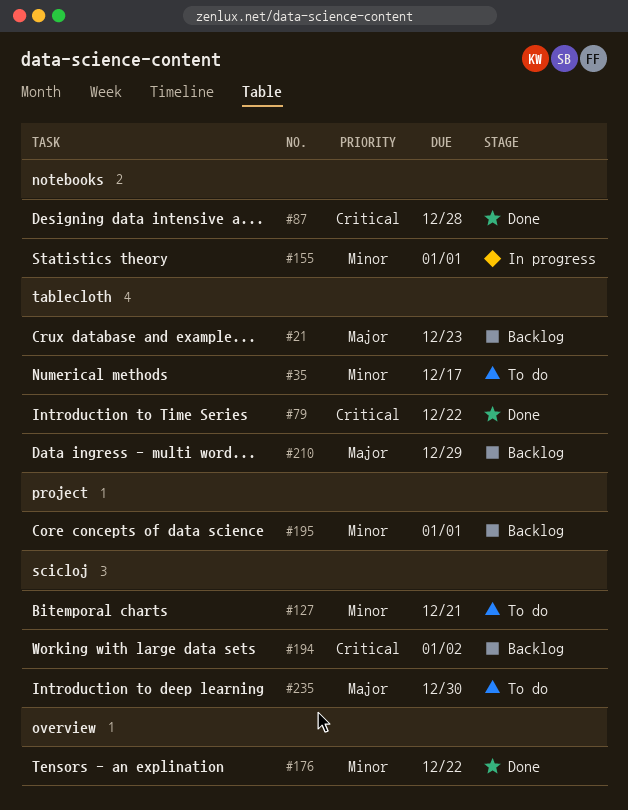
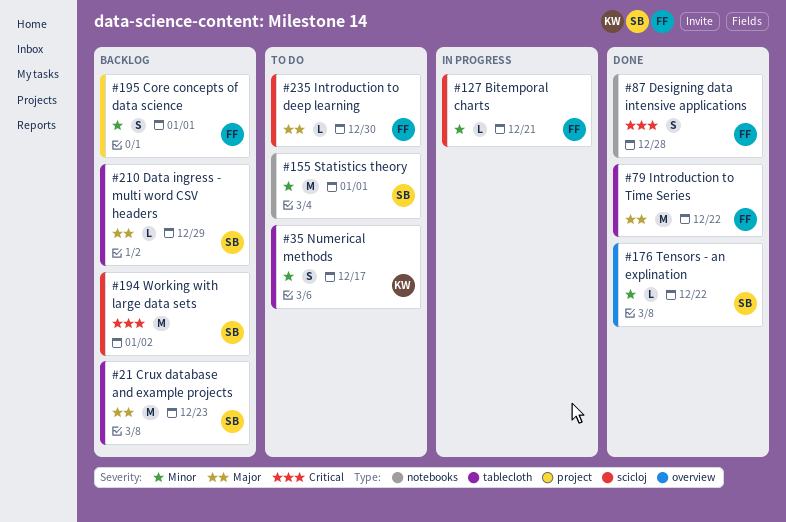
#79, priority: Critical -> Major
#127, status: To do -> In progress
#155, status: In progress -> To do

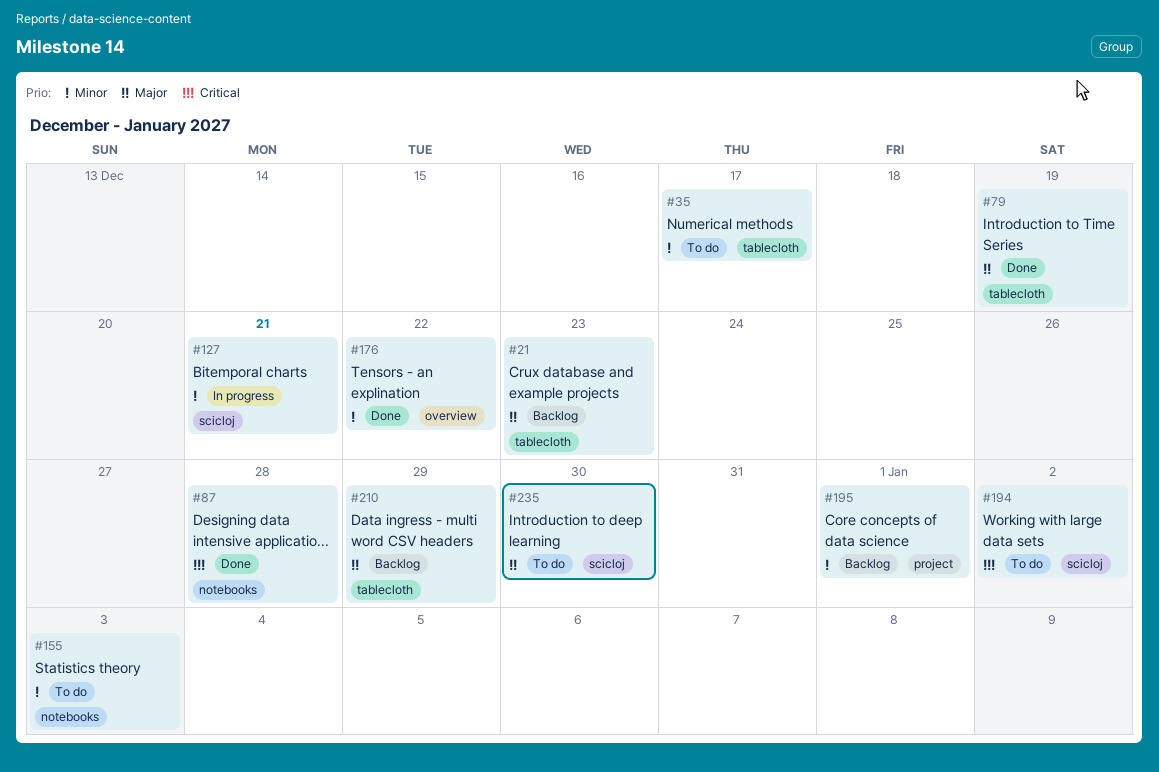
#79, due: Dec 22 -> Dec 19
#155, due: Jan 1 -> Jan 3
#194, status: Backlog -> To do

